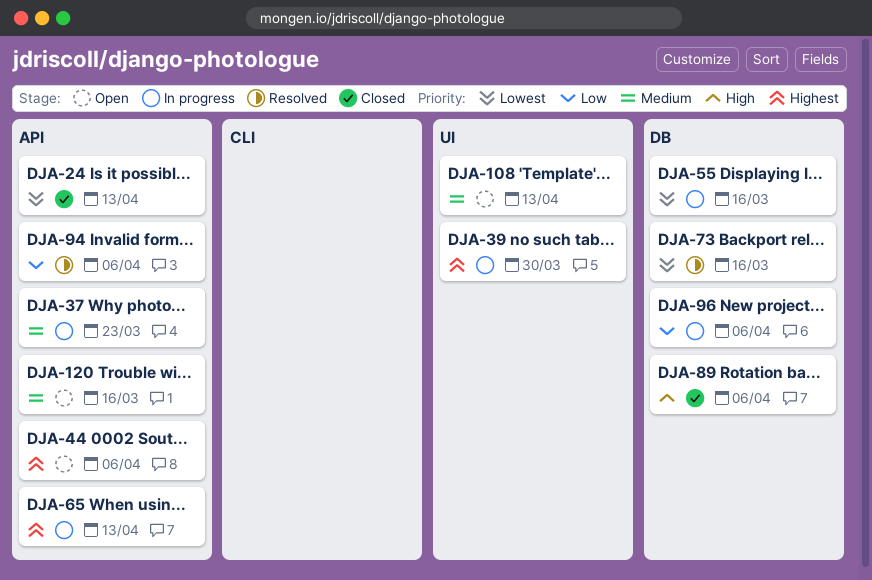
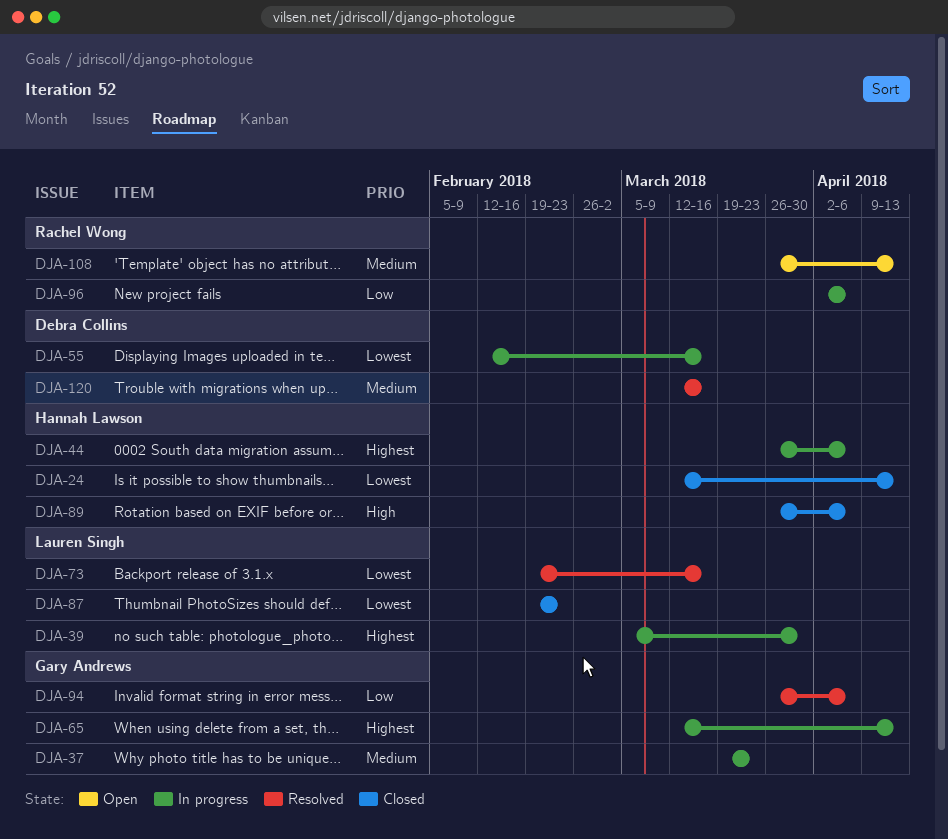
DJA-44, status: Open -> In progress
DJA-87: none -> present
DJA-120, status: Open -> Resolved

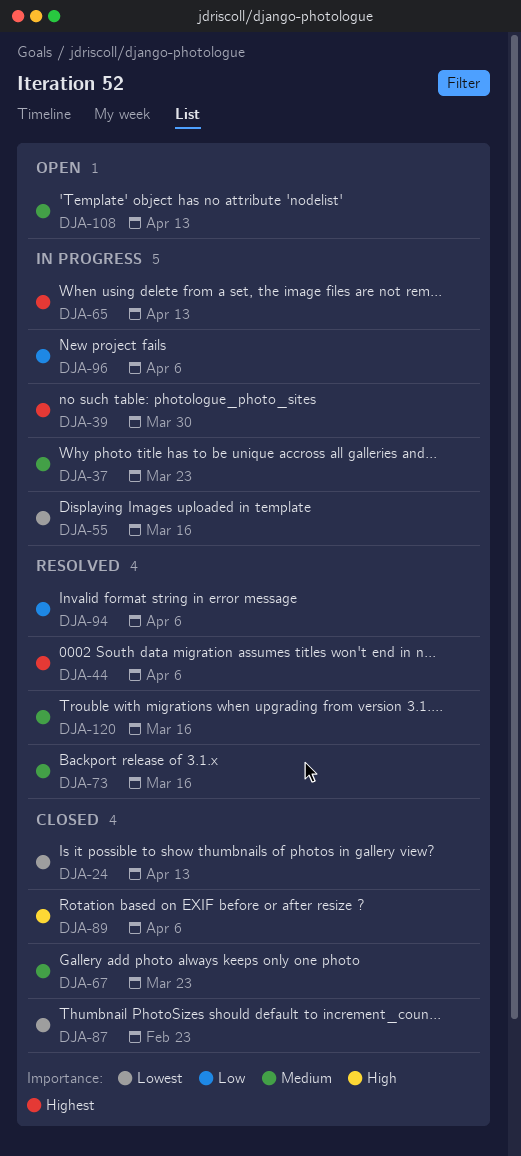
DJA-44, status: In progress -> Resolved
DJA-67: none -> present
DJA-73, priority: Lowest -> Medium

